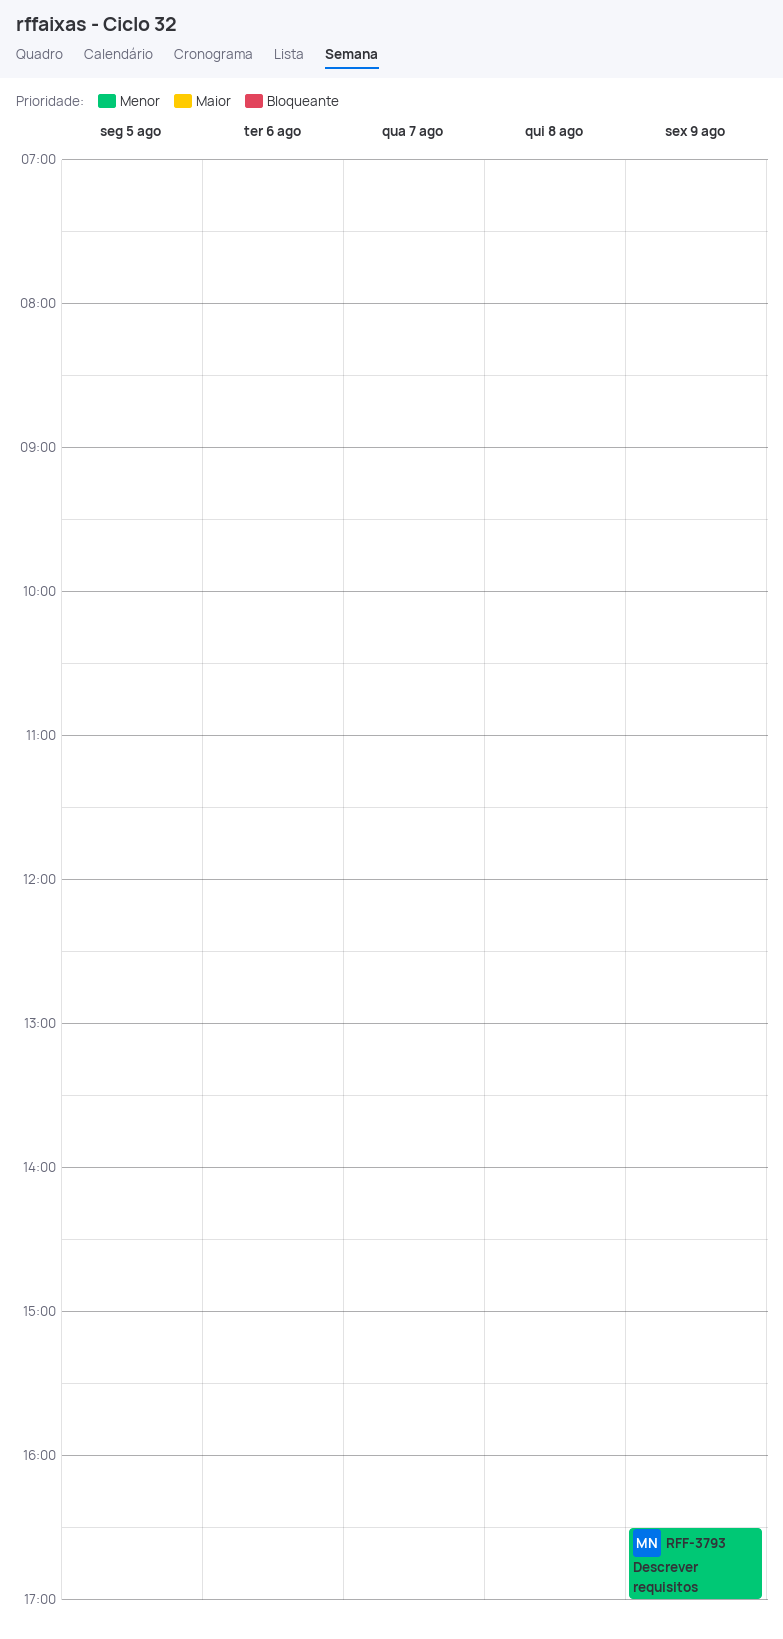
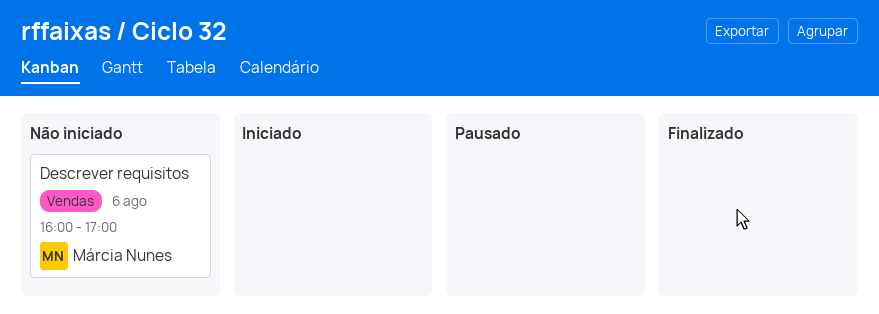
Descrever requisitos, day: Aug 9 -> Aug 6
Descrever requisitos, begins: 16:30 -> 16:00

